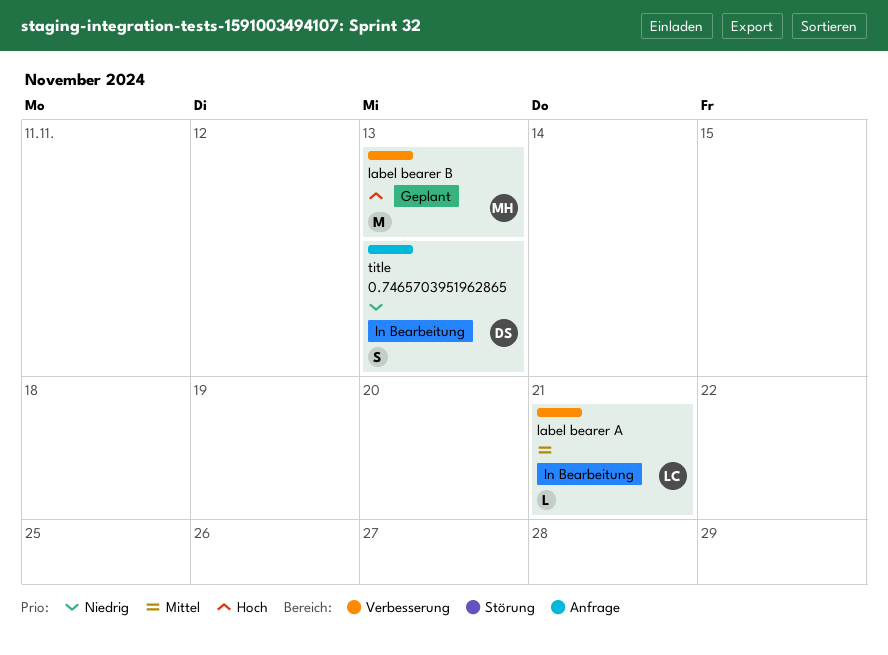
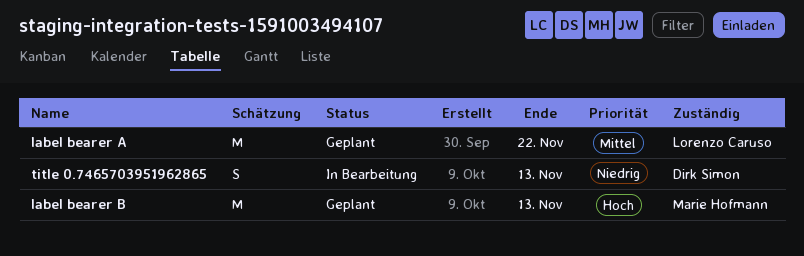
label bearer A, status: In Bearbeitung -> Geplant
label bearer A, estimate: L -> M
label bearer A, due: Nov 21 -> Nov 22

